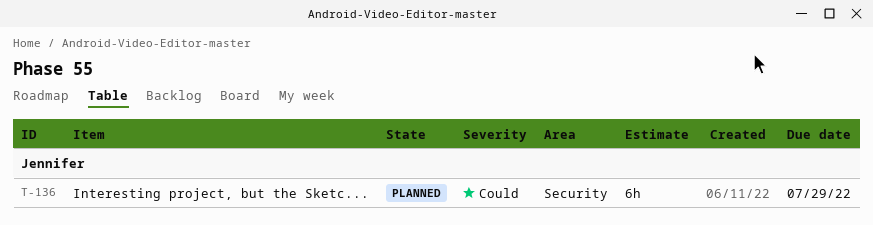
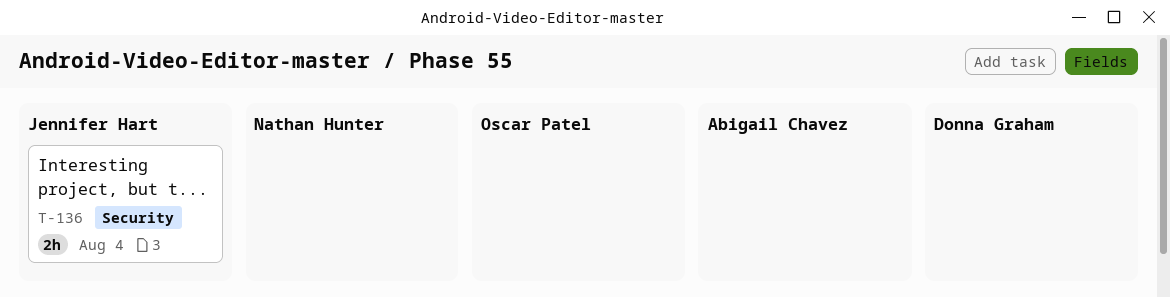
T-136, estimate: 6h -> 2h
T-136, due: Jul 29 -> Aug 4

